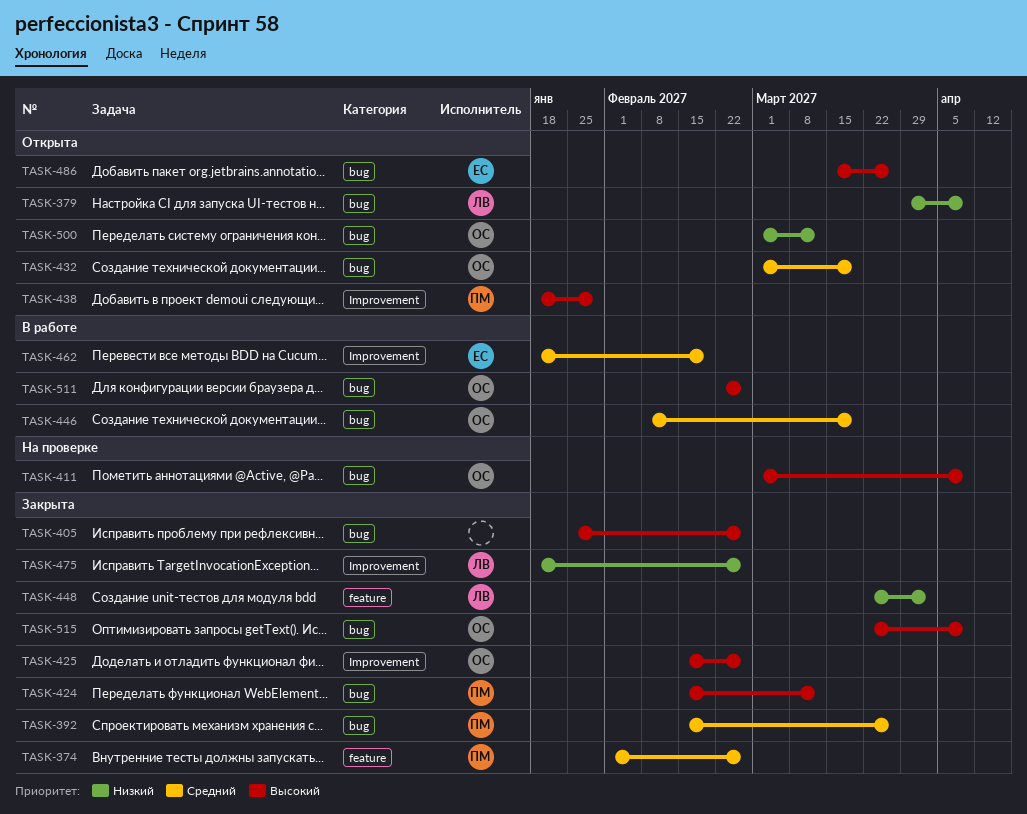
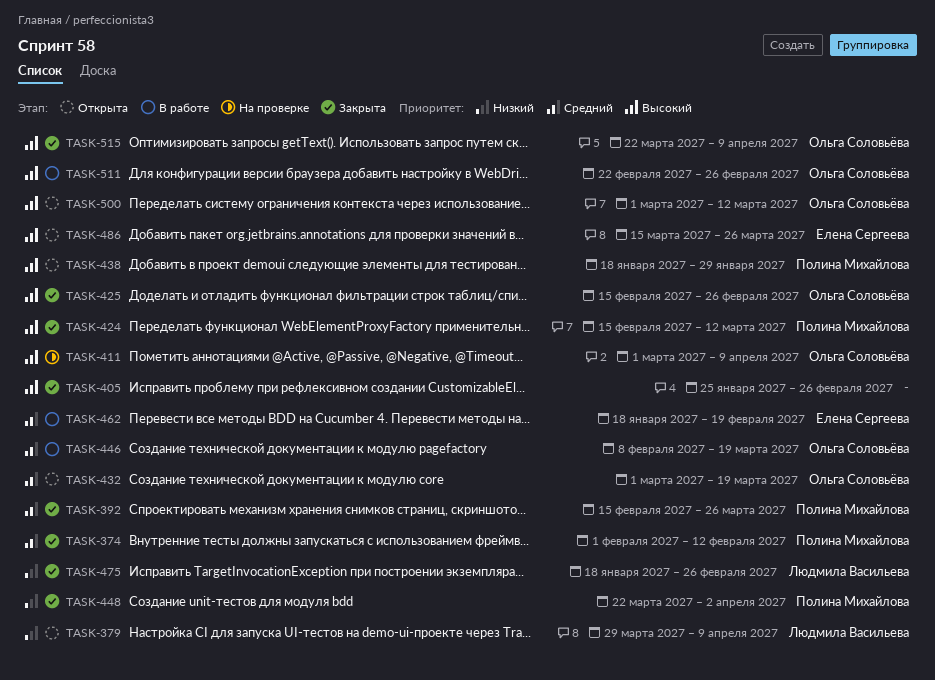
TASK-374, due: Feb 26 -> Feb 12
TASK-448, owner: Людмила Васильева -> Полина Михайлова
TASK-500, priority: Низкий -> Высокий

